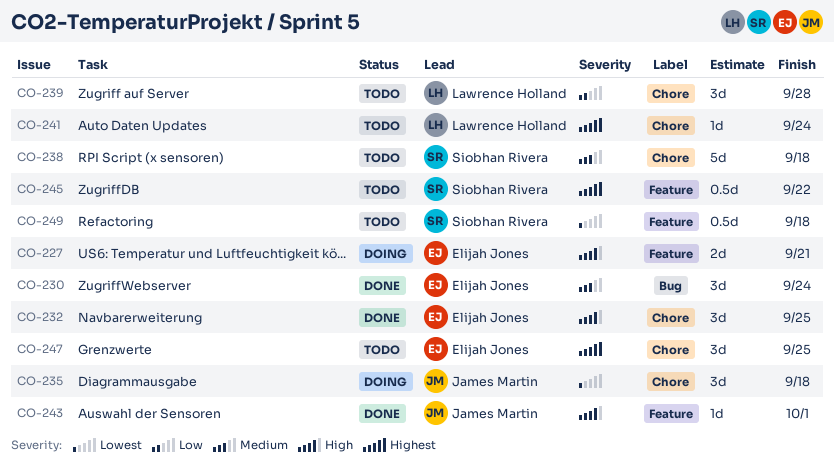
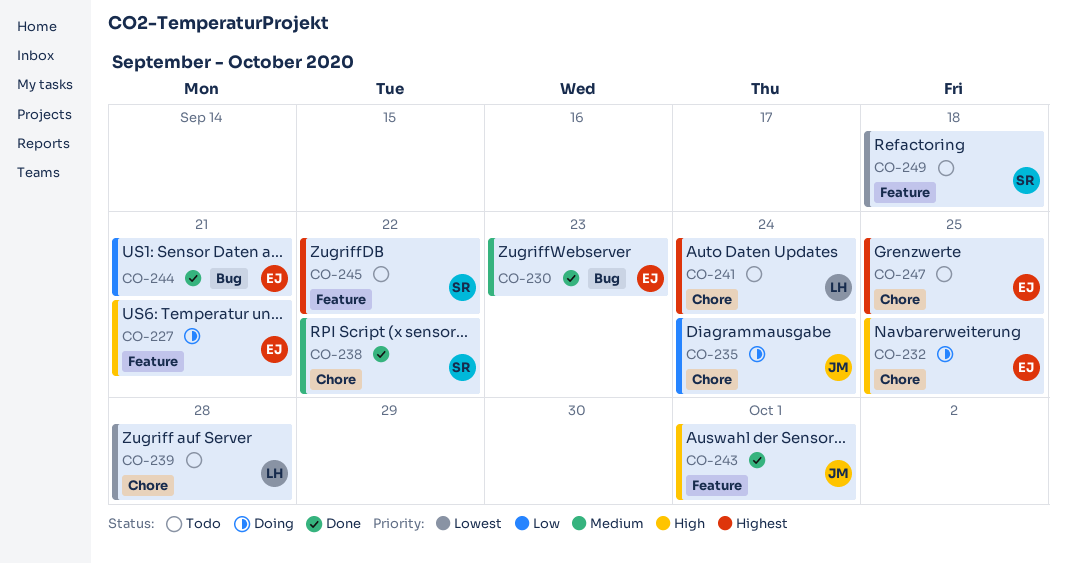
CO-230, due: Sep 24 -> Sep 23
CO-232, status: Done -> Doing
CO-235, priority: Lowest -> Low
CO-235, due: Sep 18 -> Sep 24
CO-238, status: Todo -> Done
CO-238, due: Sep 18 -> Sep 22
CO-239, priority: Low -> Lowest
CO-244: none -> present

